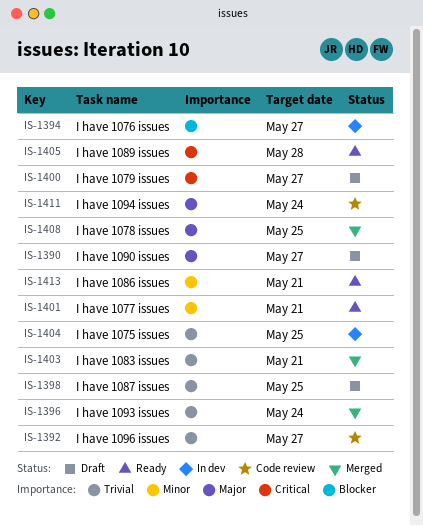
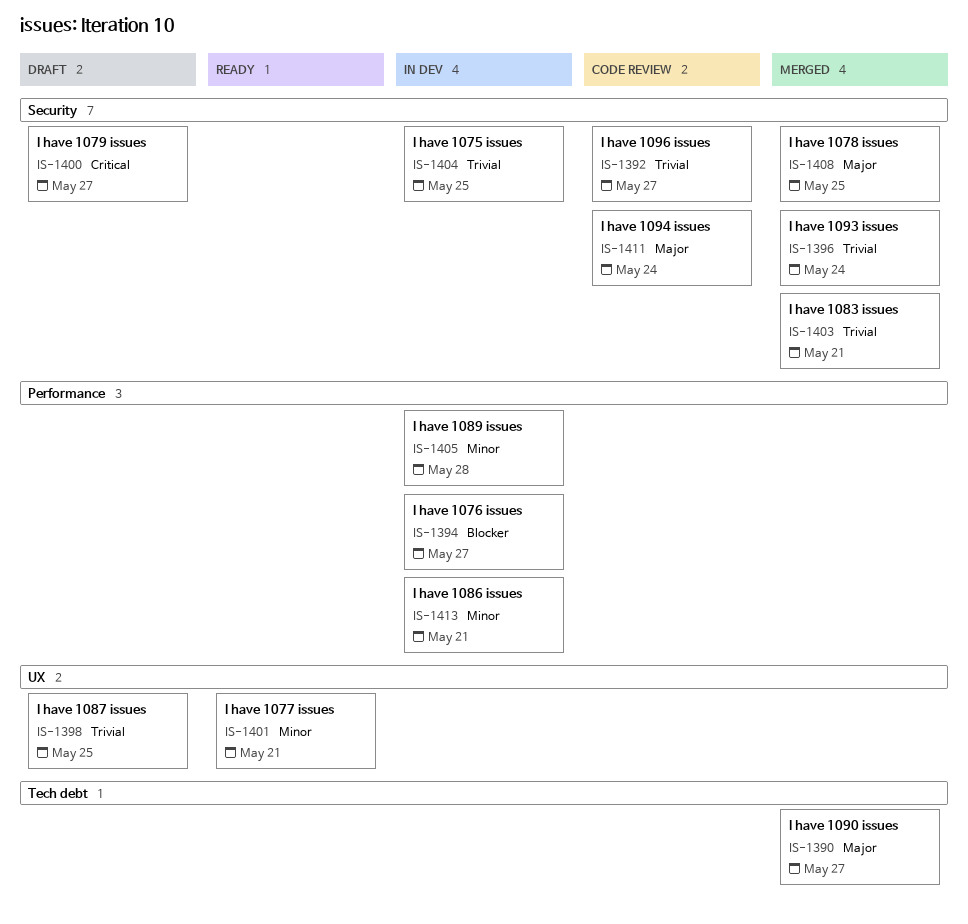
IS-1390, status: Draft -> Merged
IS-1405, status: Ready -> In dev
IS-1405, priority: Critical -> Minor
IS-1413, status: Ready -> In dev

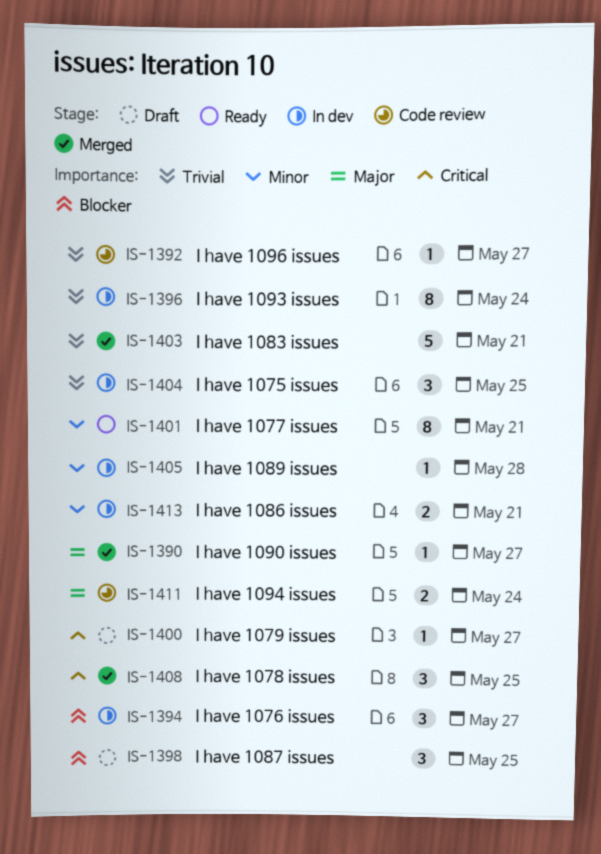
IS-1396, status: Merged -> In dev
IS-1398, priority: Trivial -> Blocker
IS-1408, priority: Major -> Critical

